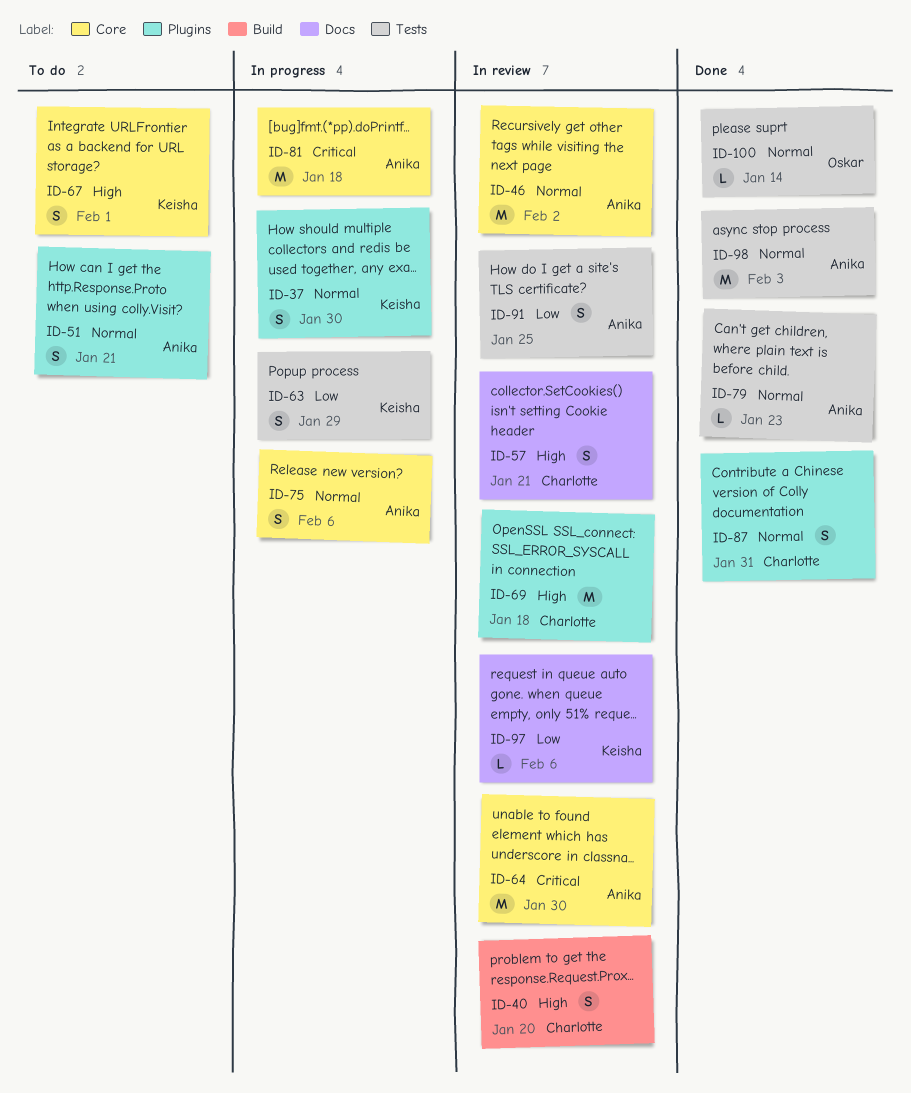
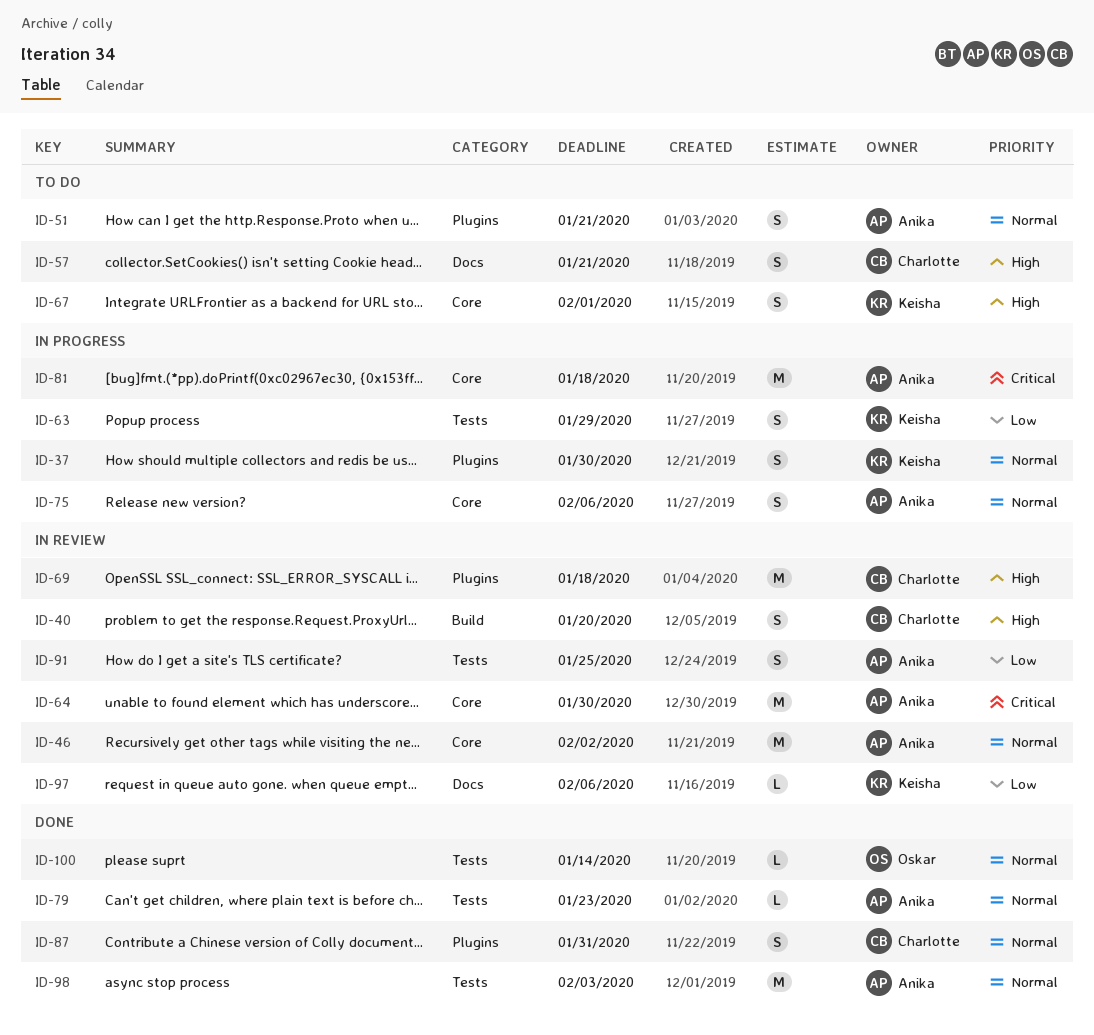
ID-57, status: In review -> To do

